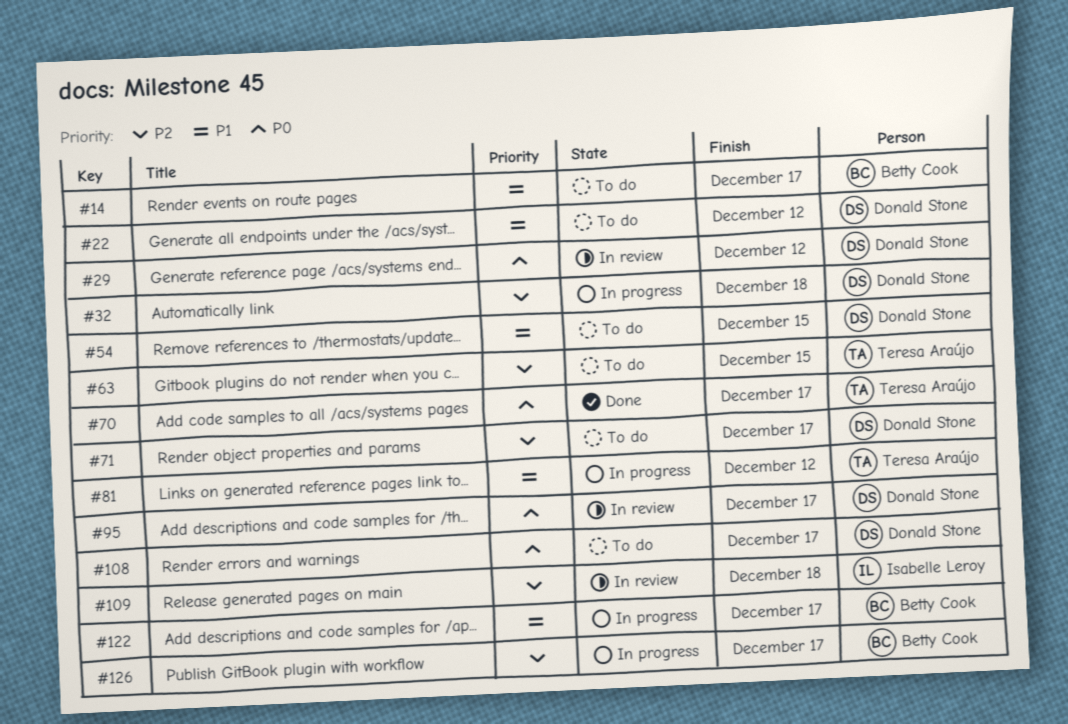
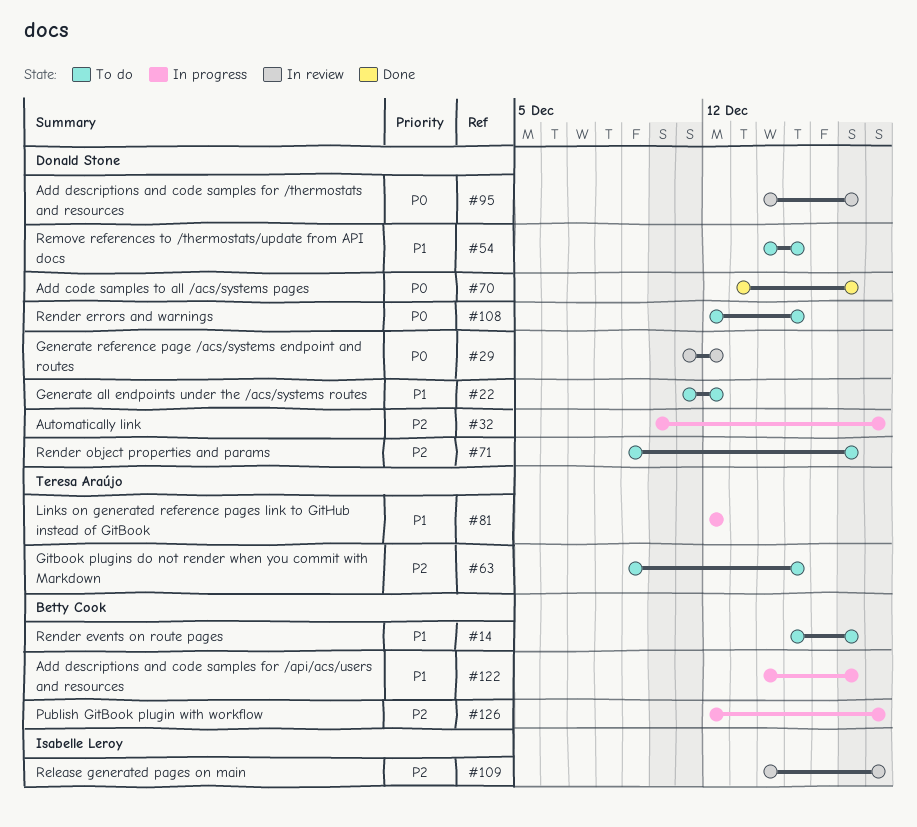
#70, owner: Teresa Araújo -> Donald Stone
#108, due: Dec 17 -> Dec 15
#126, due: Dec 17 -> Dec 18

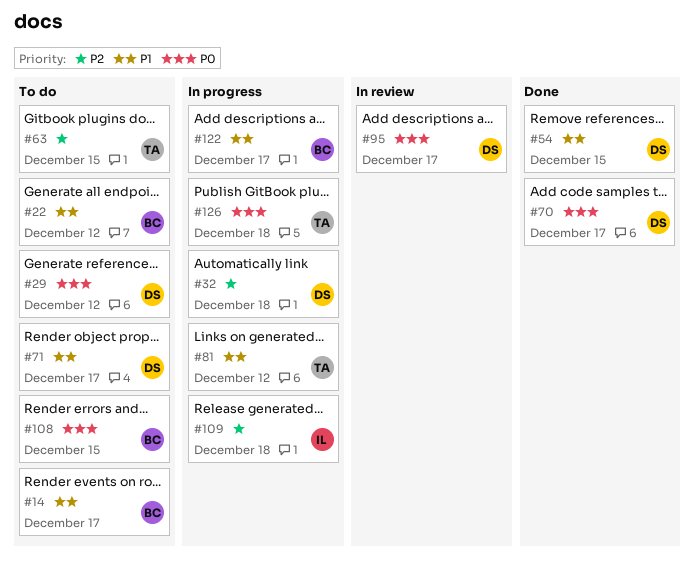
#22, owner: Donald Stone -> Betty Cook
#29, status: In review -> To do
#54, status: To do -> Done
#71, priority: P2 -> P1
#108, owner: Donald Stone -> Betty Cook
#109, status: In review -> In progress
#126, owner: Betty Cook -> Teresa Araújo
#126, priority: P2 -> P0

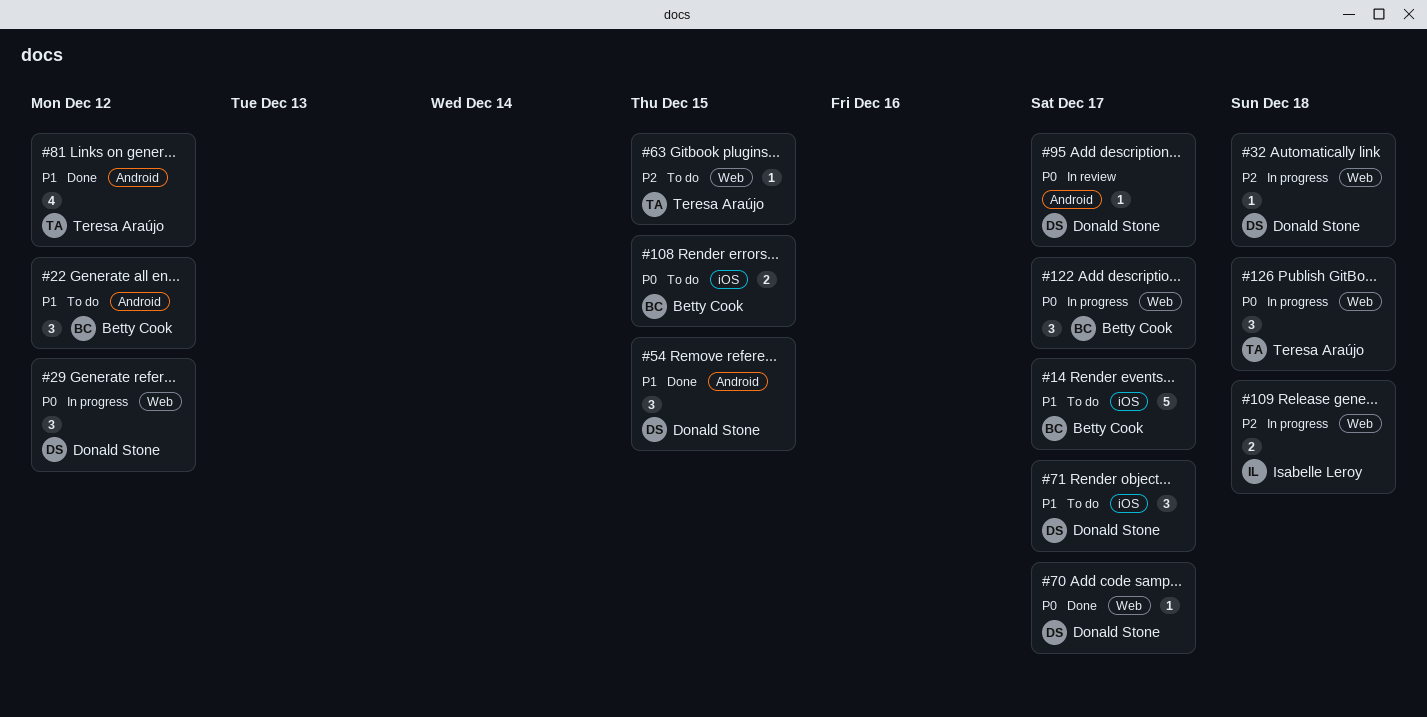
#29, status: To do -> In progress
#81, status: In progress -> Done
#122, priority: P1 -> P0

